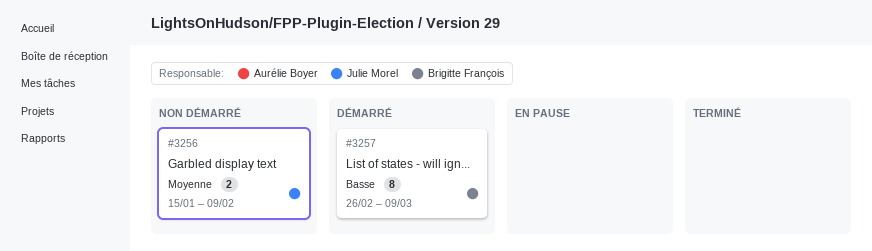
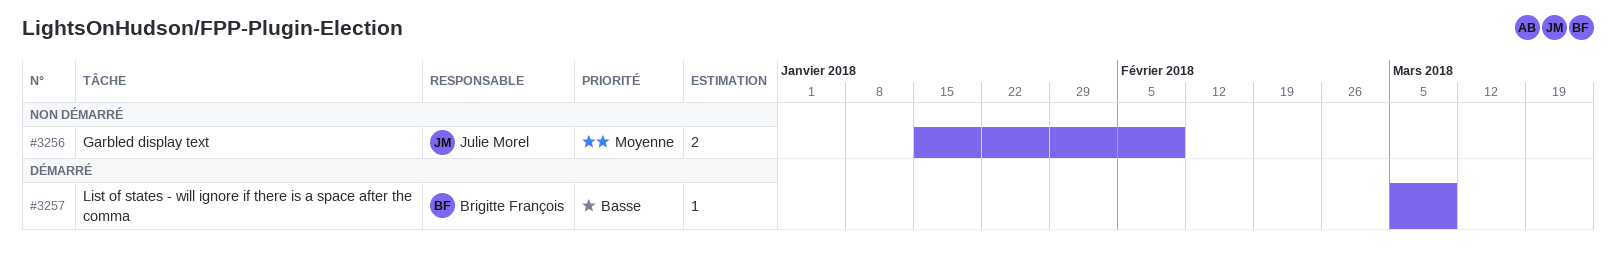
#3257, estimate: 8 -> 1
#3257, start: Feb 26 -> Mar 5

